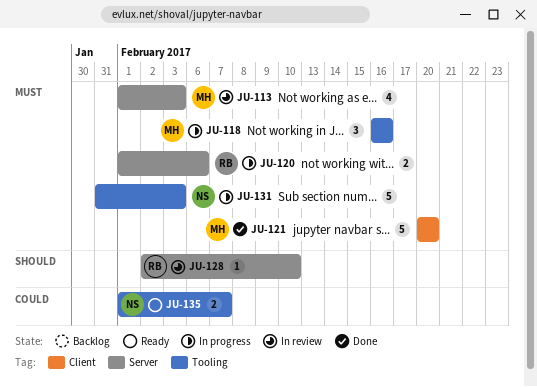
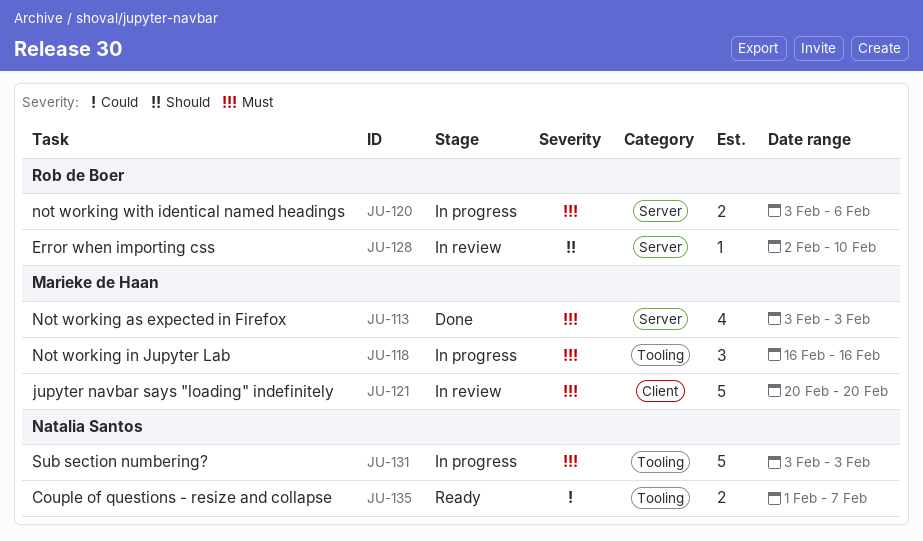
JU-113, status: In review -> Done
JU-113, start: Feb 1 -> Feb 3
JU-120, start: Feb 1 -> Feb 3
JU-121, status: Done -> In review
JU-131, start: Jan 31 -> Feb 3

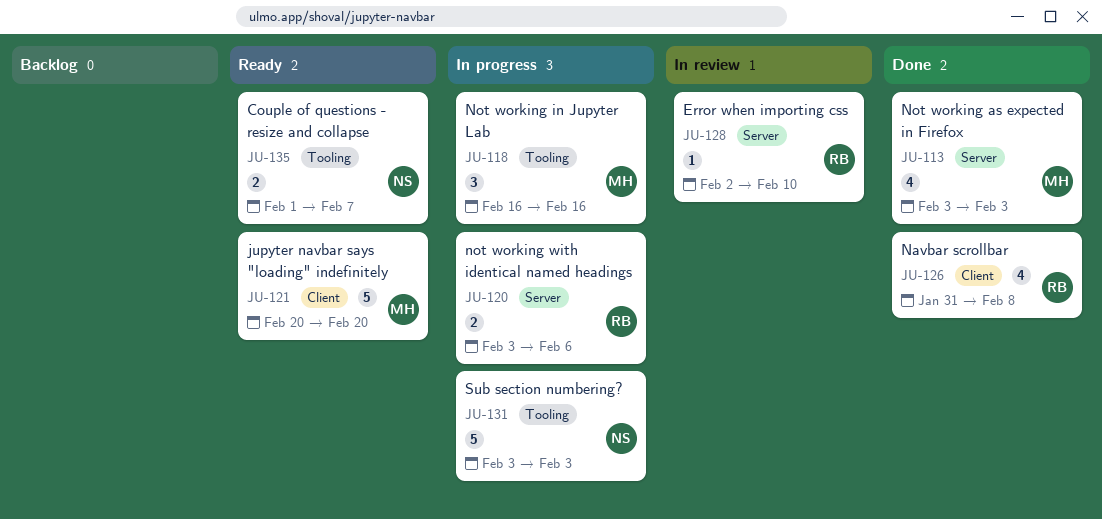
JU-121, status: In review -> Ready
JU-126: none -> present

